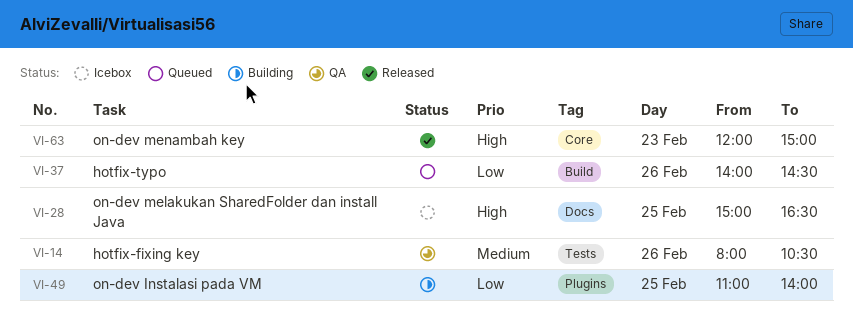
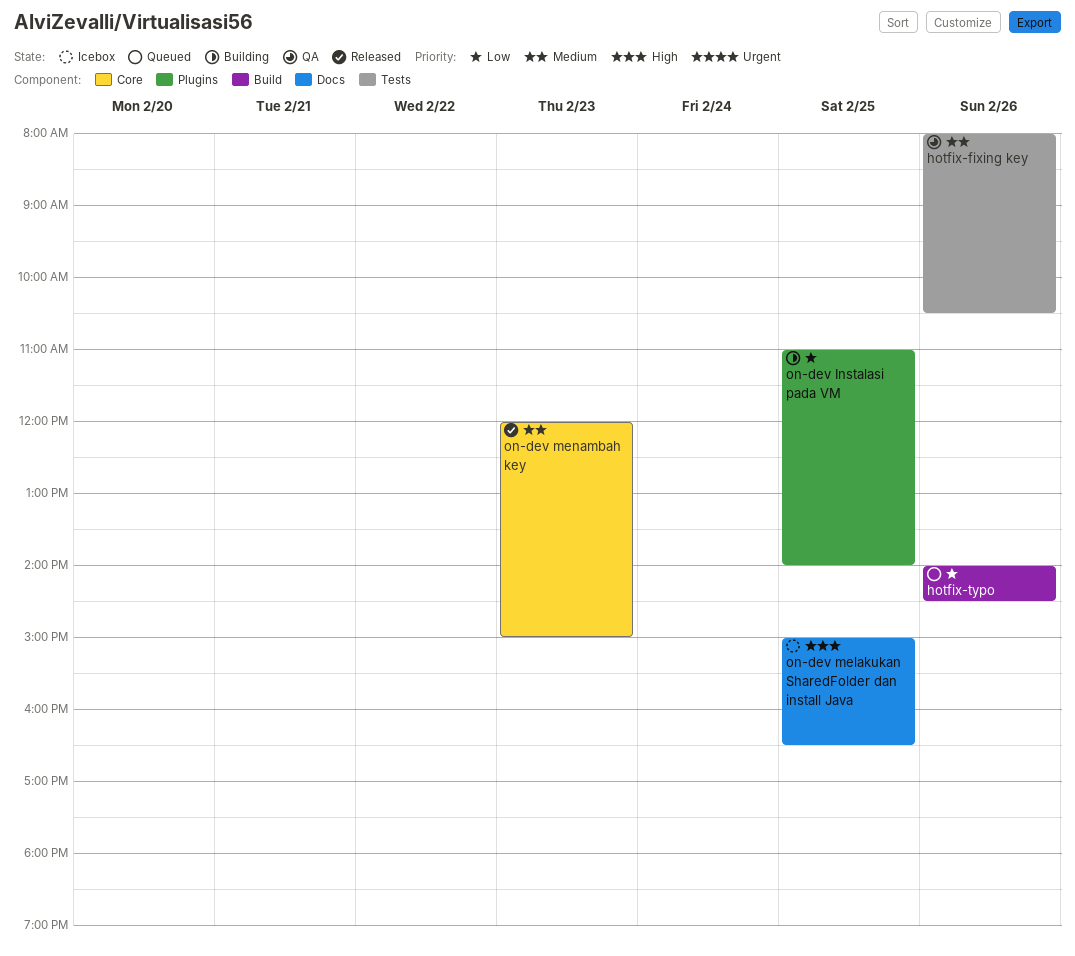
on-dev menambah key, priority: High -> Medium

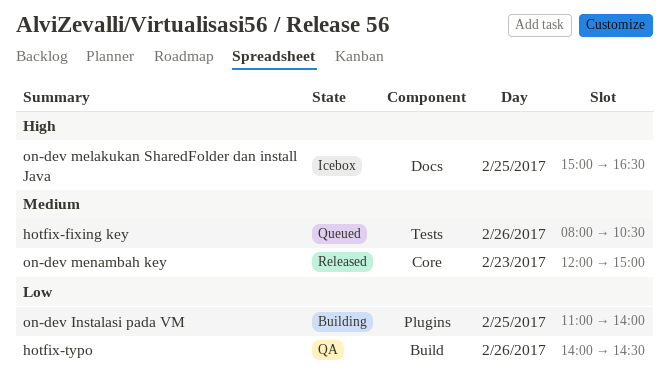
hotfix-fixing key, status: QA -> Queued
hotfix-typo, status: Queued -> QA

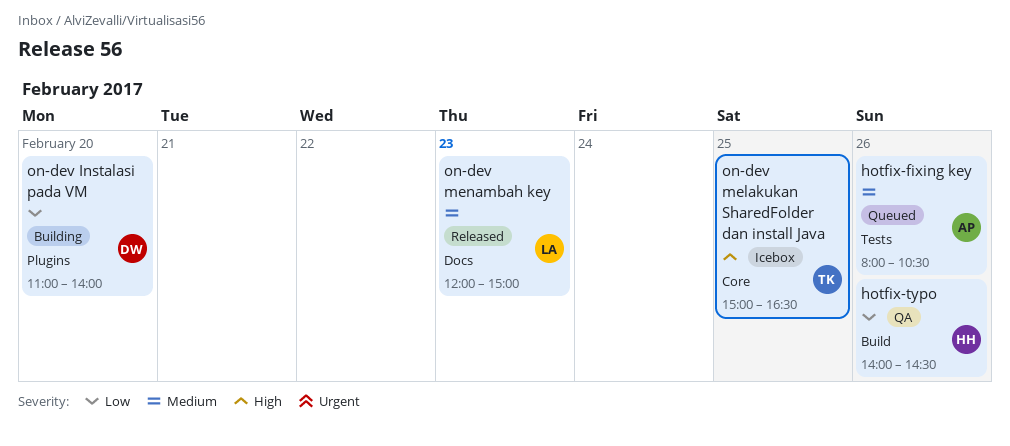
on-dev Instalasi pada VM, day: Feb 25 -> Feb 20
on-dev melakukan SharedFolder dan install Java, label: Docs -> Core
on-dev menambah key, label: Core -> Docs

